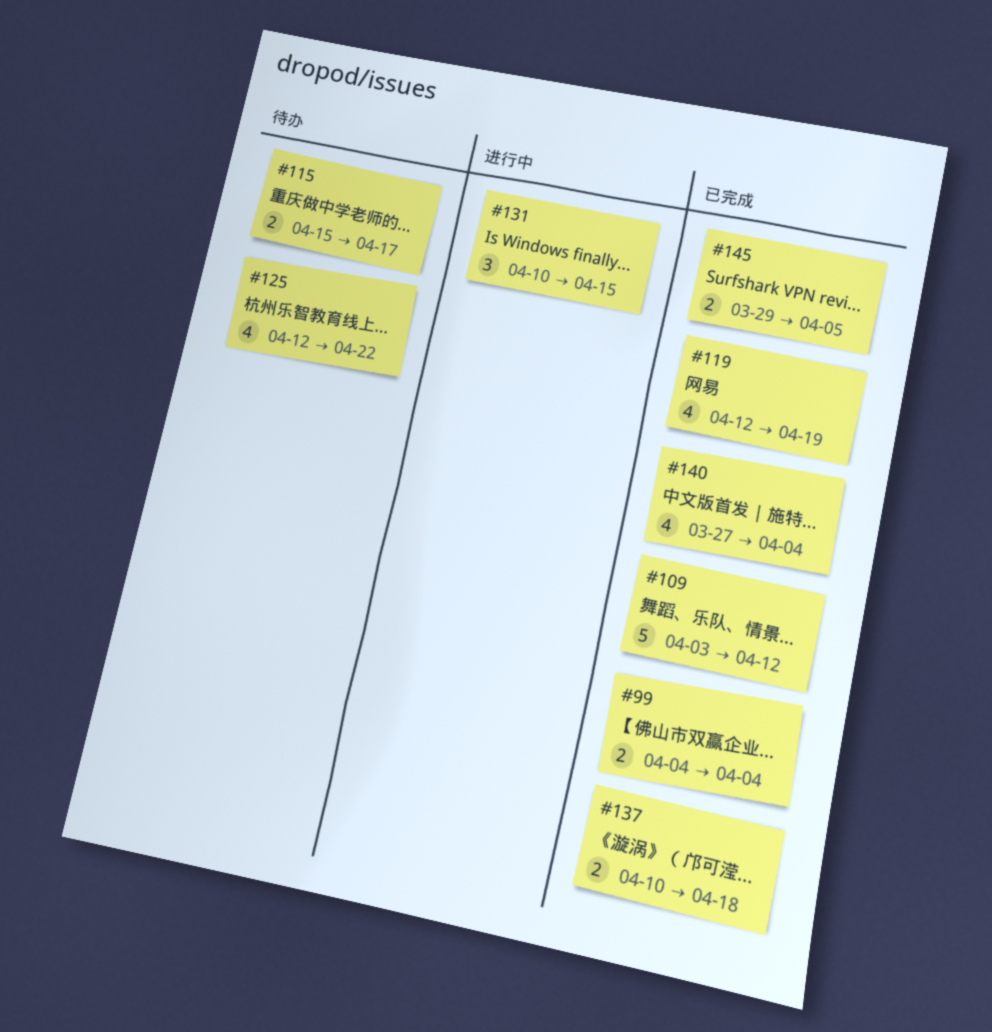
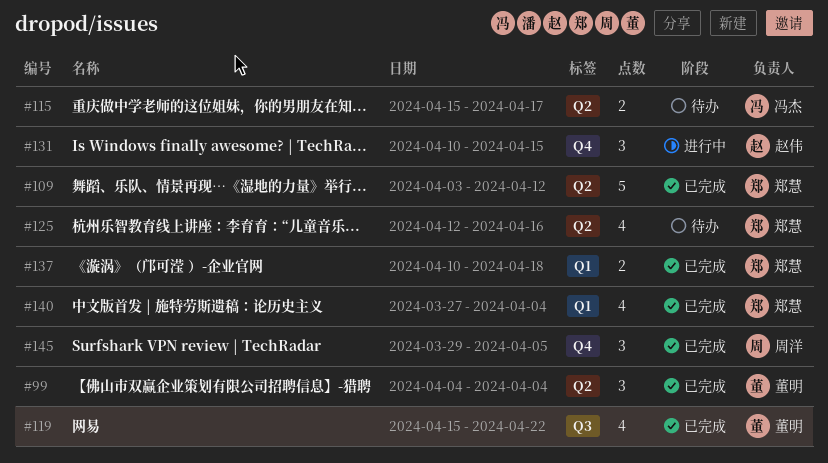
#99, estimate: 2 -> 3
#119, start: Apr 12 -> Apr 15
#119, due: Apr 19 -> Apr 22
#125, due: Apr 22 -> Apr 16
#145, estimate: 2 -> 3

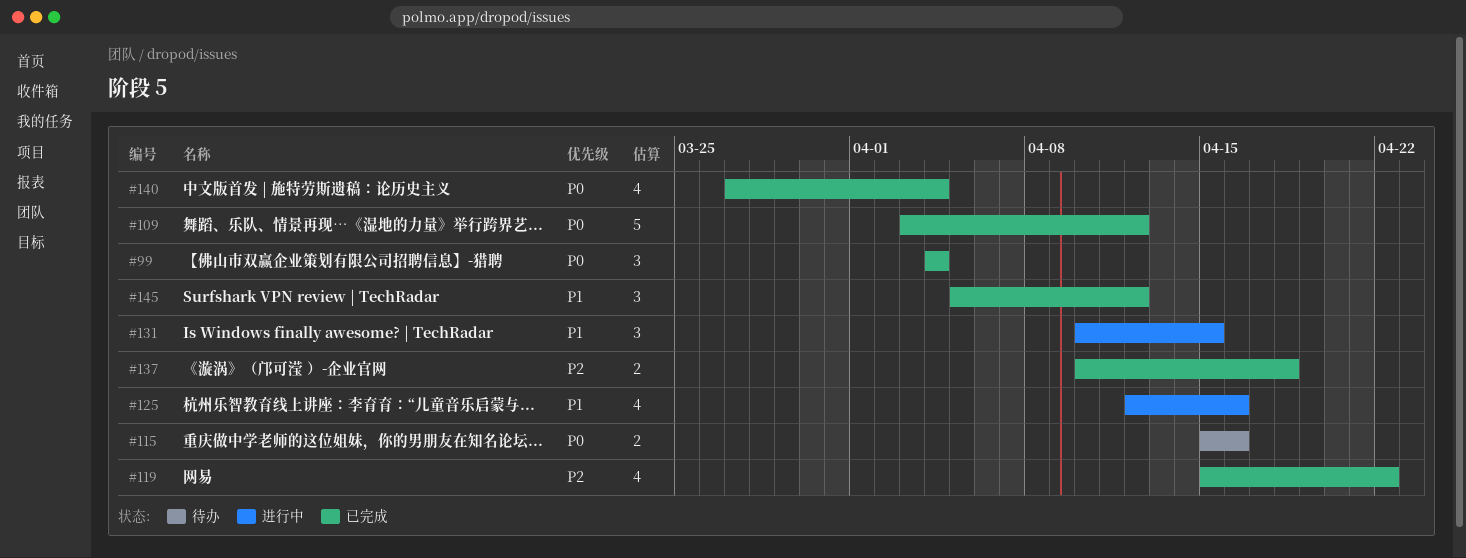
#115, due: Apr 17 -> Apr 16
#125, status: 待办 -> 进行中
#145, start: Mar 29 -> Apr 5
#145, due: Apr 5 -> Apr 12

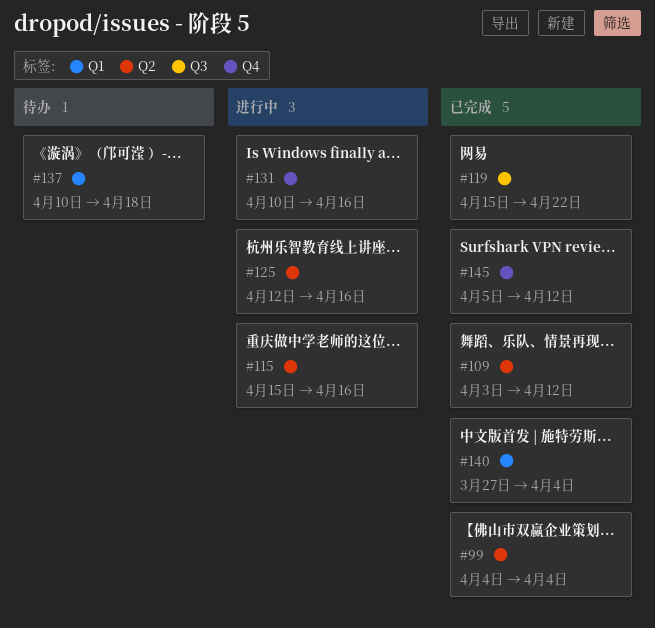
#115, status: 待办 -> 进行中
#131, due: Apr 15 -> Apr 16
#137, status: 已完成 -> 待办

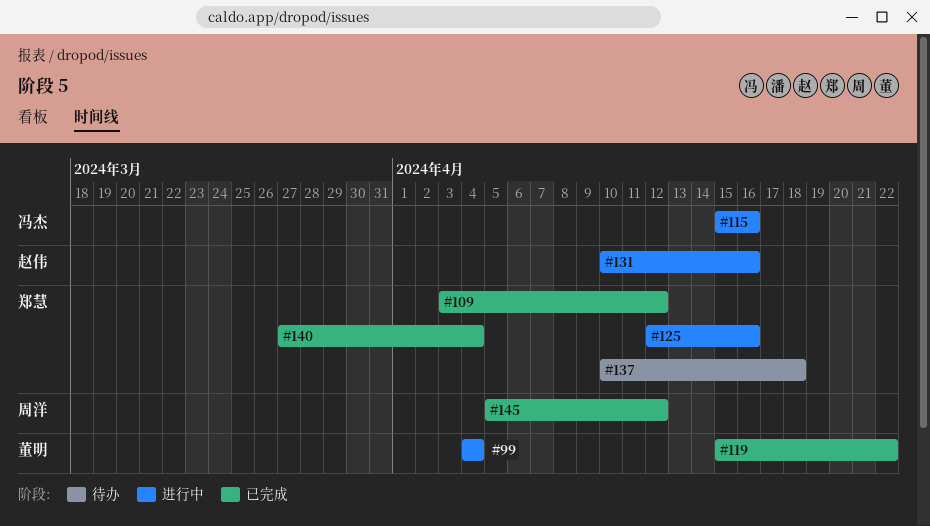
#99, status: 已完成 -> 进行中

